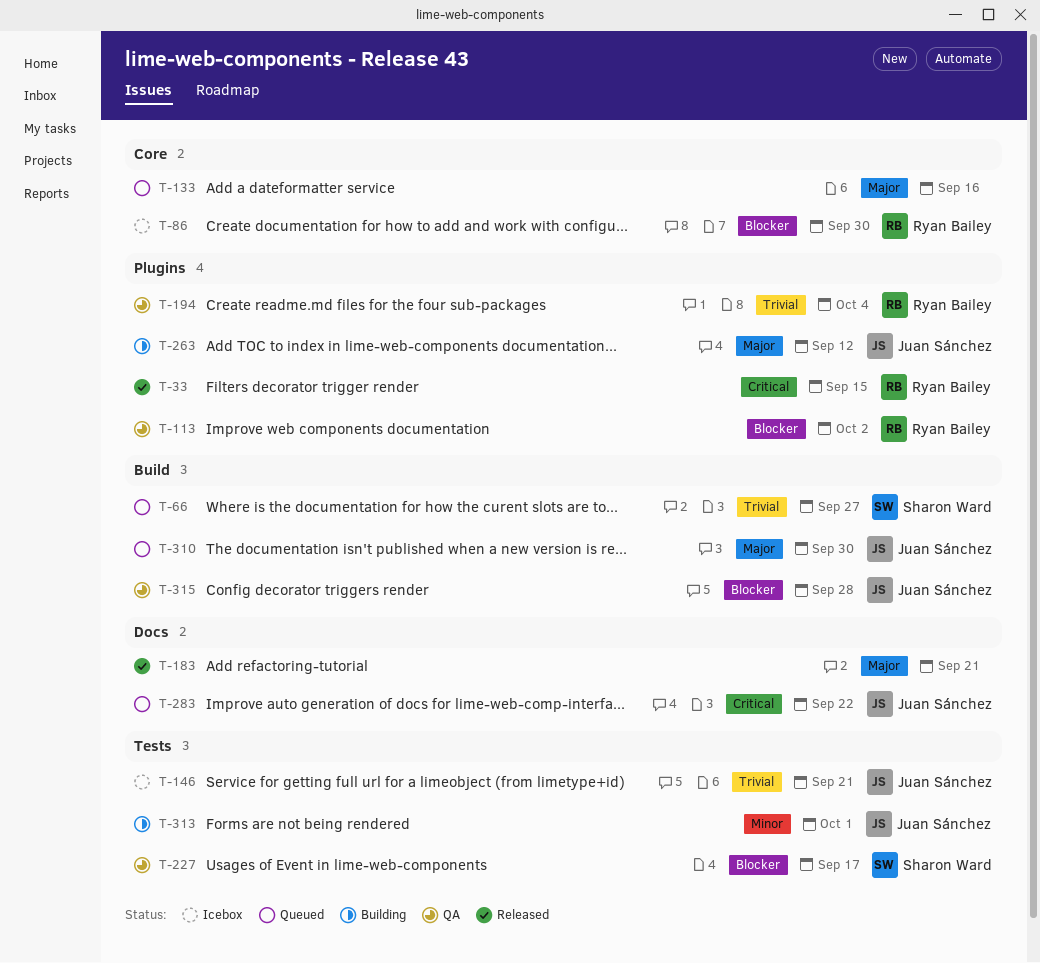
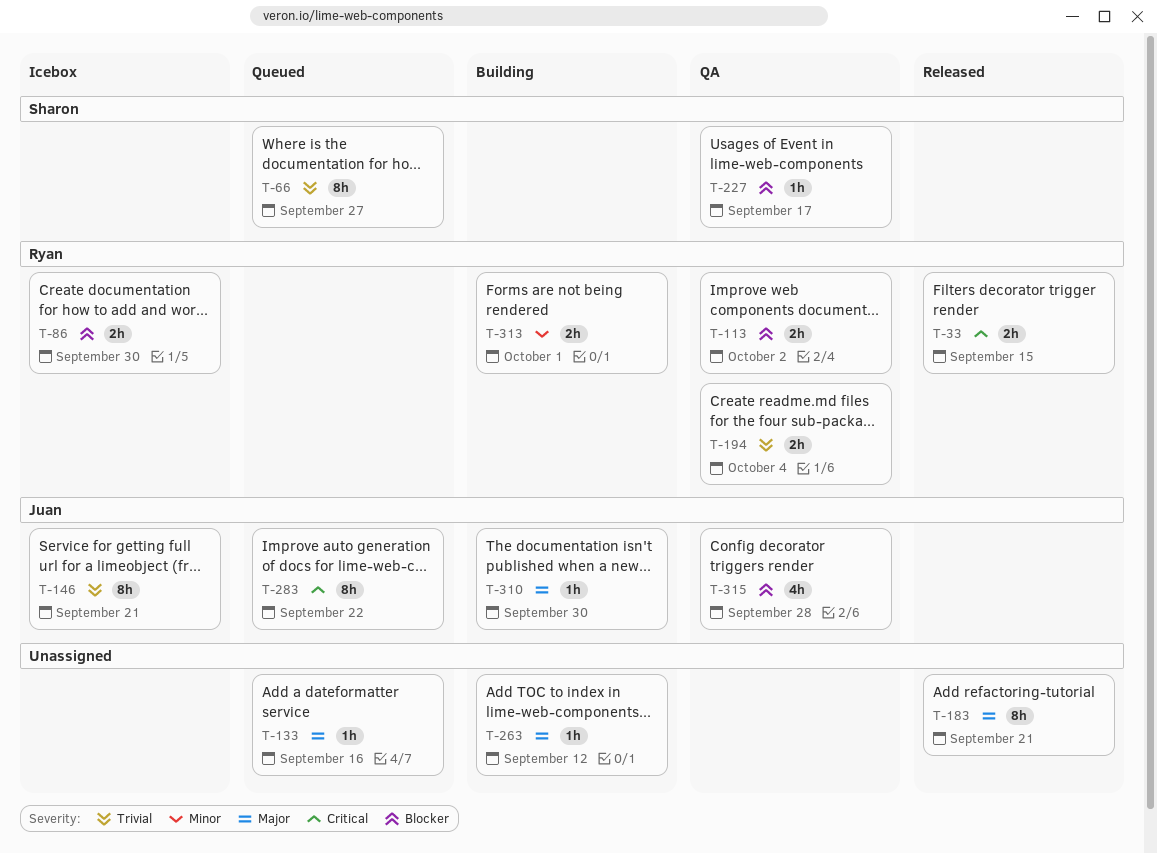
T-263, owner: Juan Sánchez -> none
T-310, status: Queued -> Building
T-313, owner: Juan Sánchez -> Ryan Bailey

